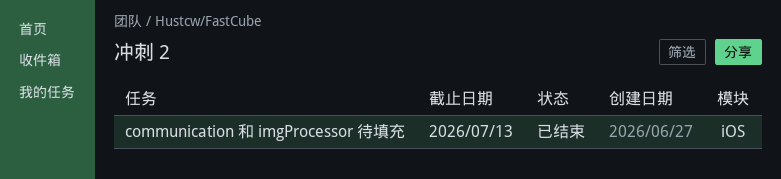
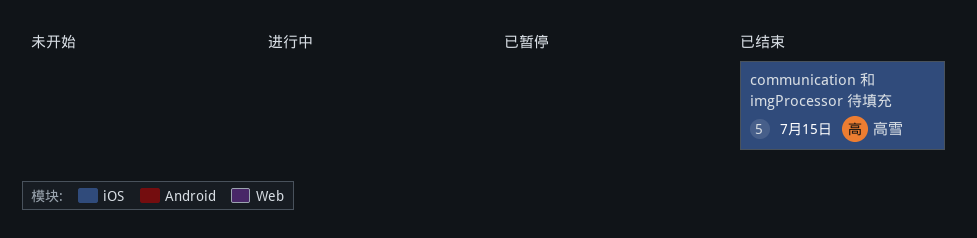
communication 和 imgProcessor 待填充, due: Jul 13 -> Jul 15

